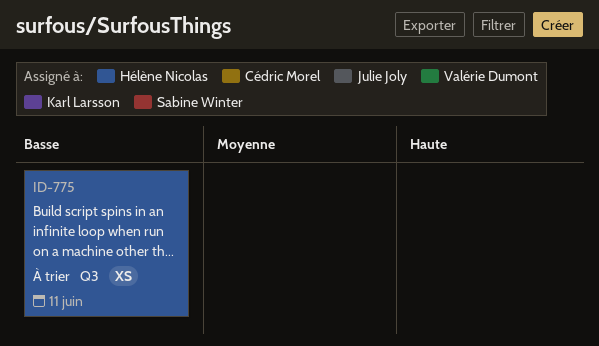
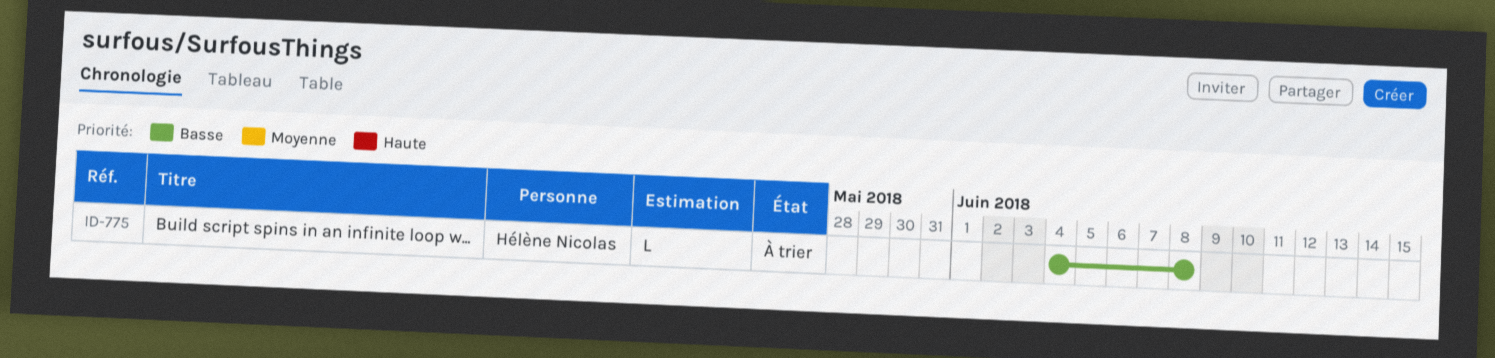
ID-775, estimate: XS -> L
ID-775, due: Jun 11 -> Jun 8

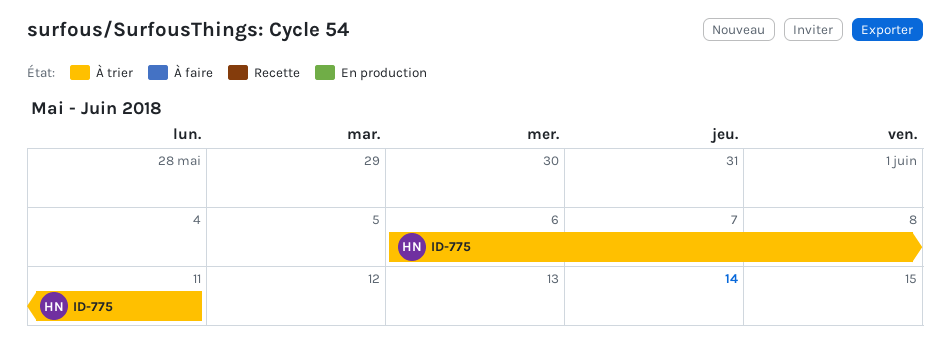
ID-775, start: Jun 4 -> Jun 6
ID-775, due: Jun 8 -> Jun 11

